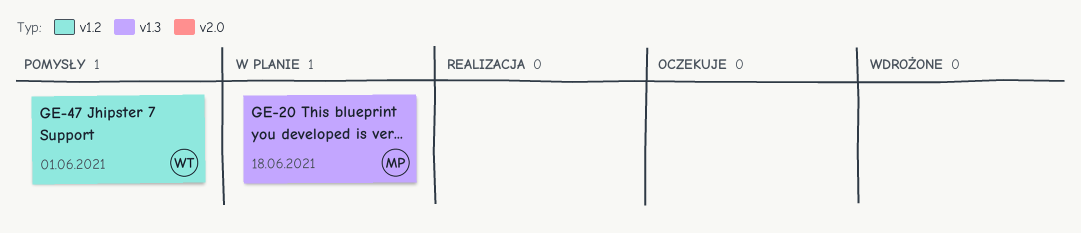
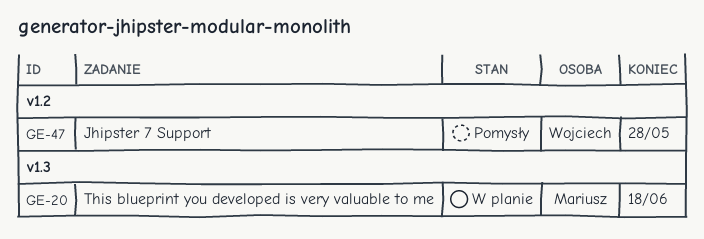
GE-47, due: Jun 1 -> May 28

